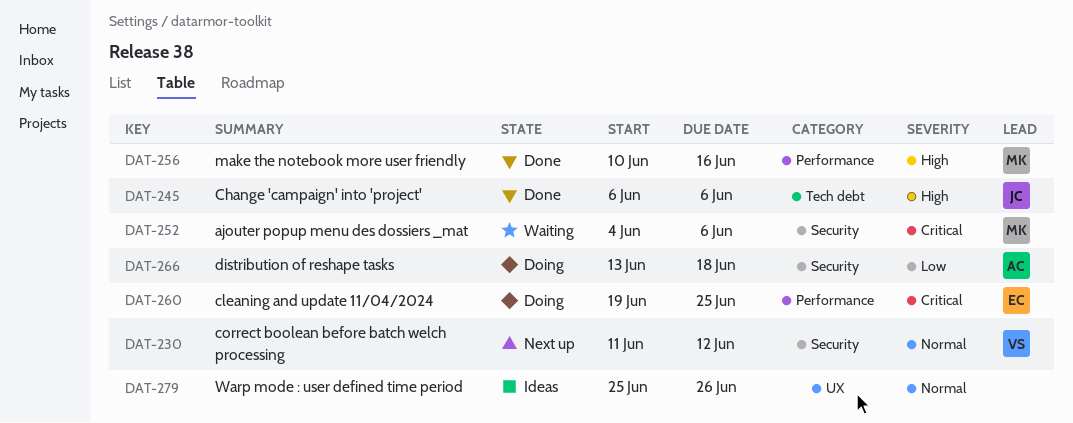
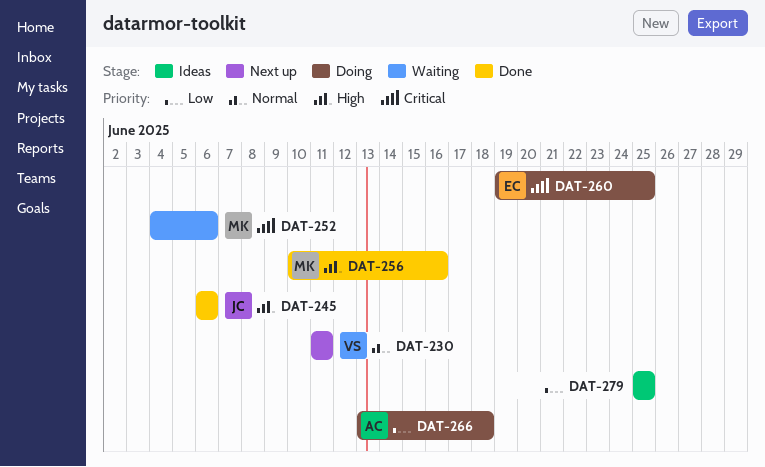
DAT-230, due: Jun 12 -> Jun 11
DAT-279, priority: Normal -> Low
DAT-279, due: Jun 26 -> Jun 25

